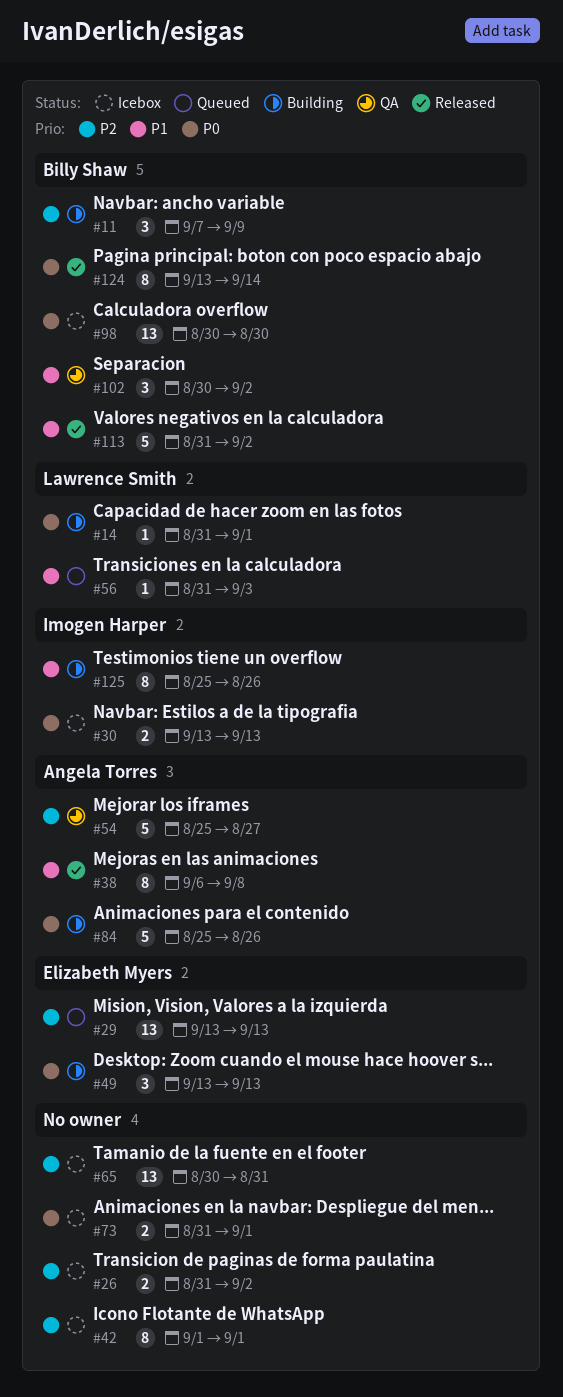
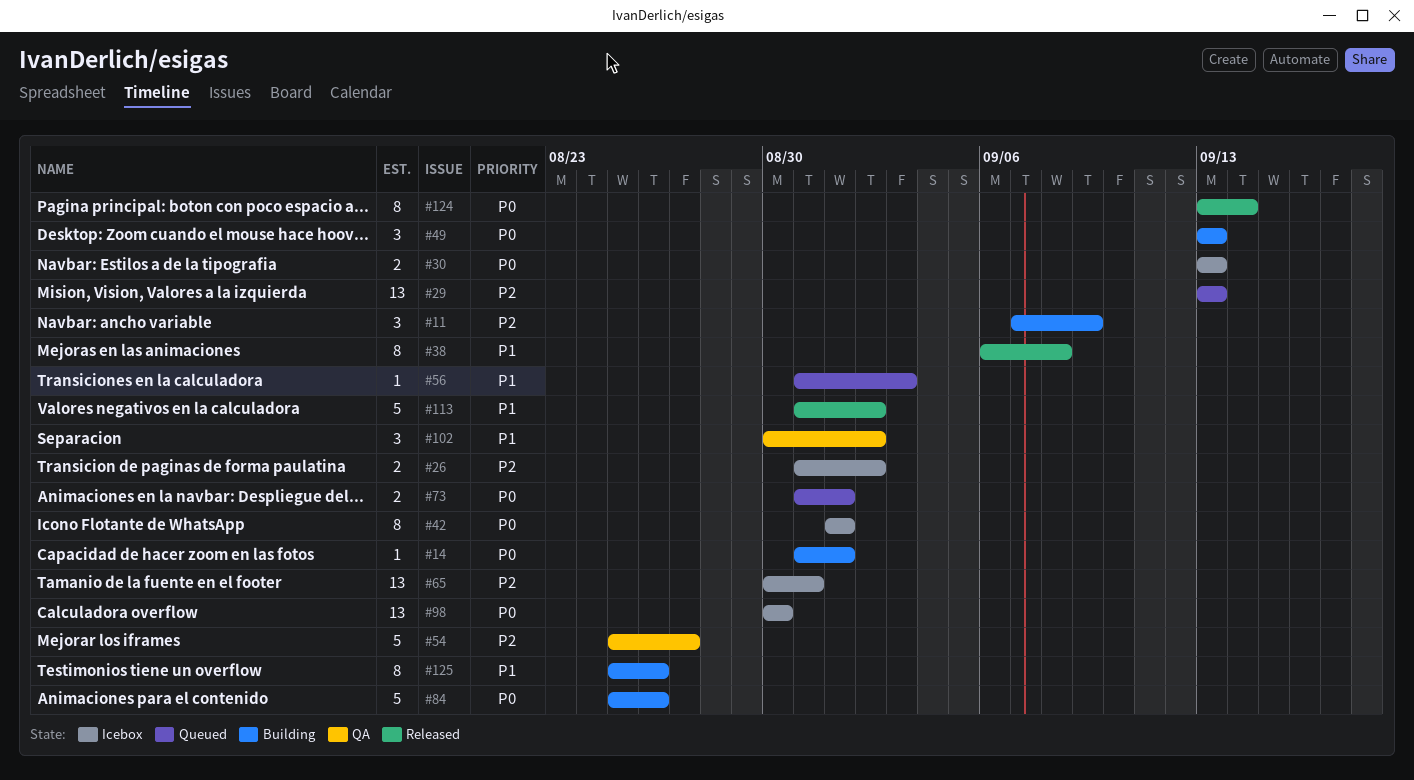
#42, priority: P2 -> P0
#73, status: Icebox -> Queued

